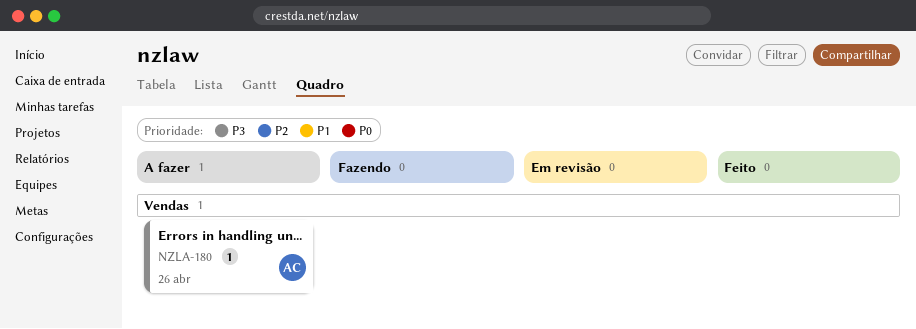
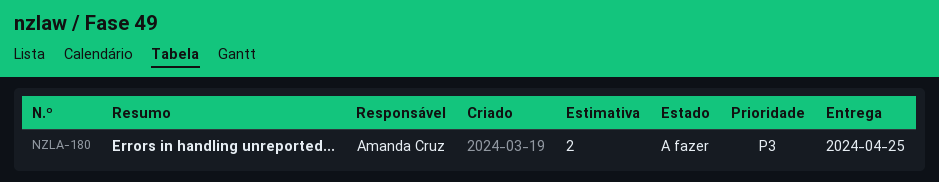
NZLA-180, estimate: 1 -> 2
NZLA-180, due: Apr 26 -> Apr 25

